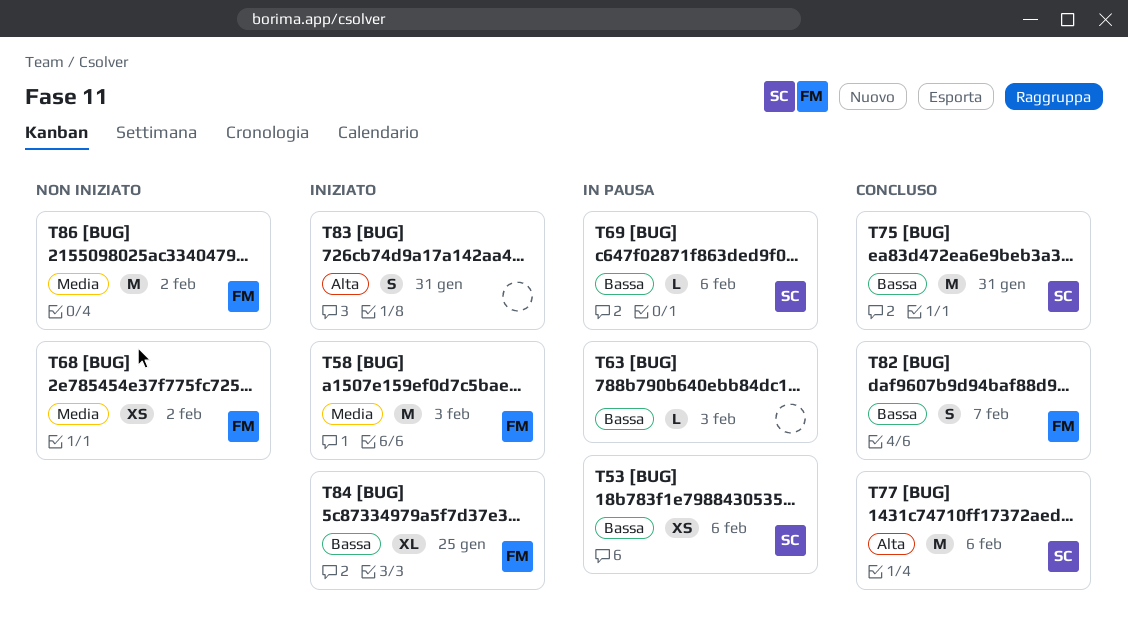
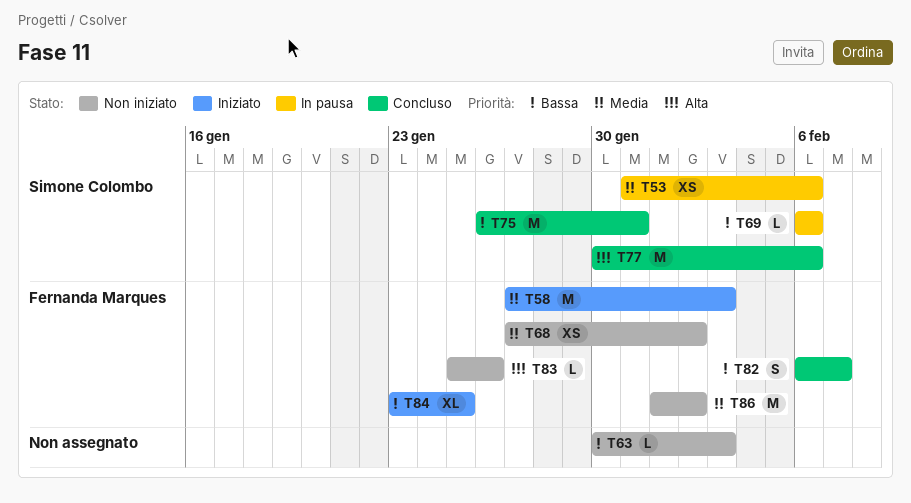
T53, priority: Bassa -> Media
T63, status: In pausa -> Non iniziato
T83, status: Iniziato -> Non iniziato
T83, owner: none -> Fernanda Marques
T83, estimate: S -> L
T83, due: Jan 31 -> Jan 26

